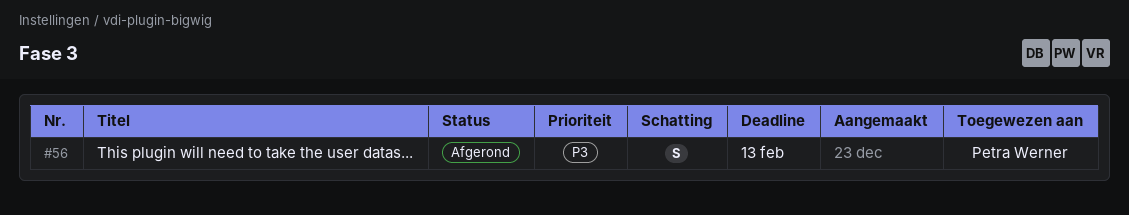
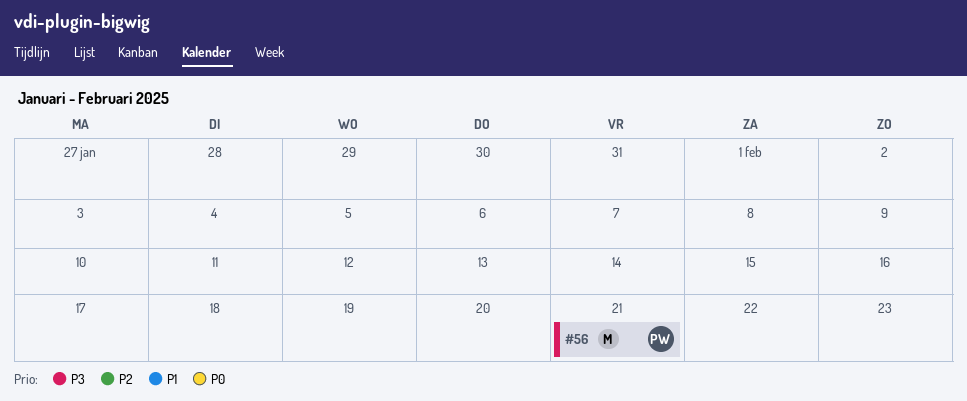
#56, estimate: S -> M
#56, due: Feb 13 -> Feb 21

